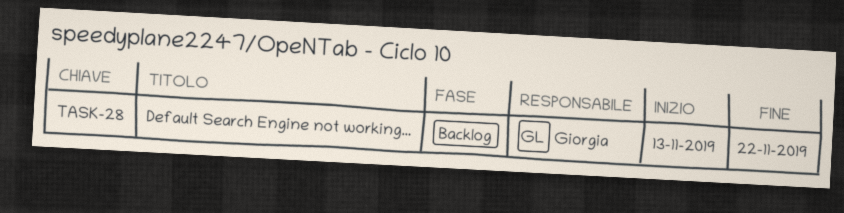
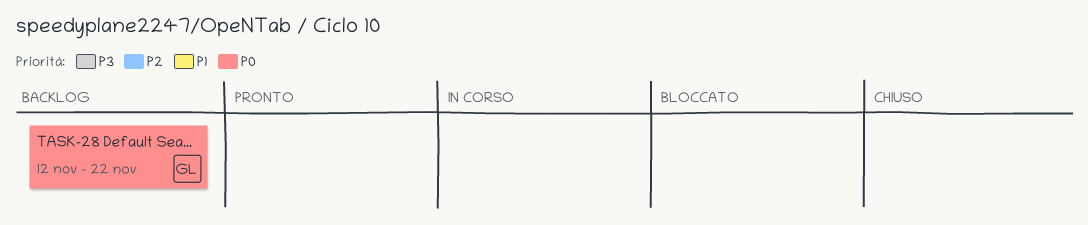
TASK-28, start: Nov 13 -> Nov 12

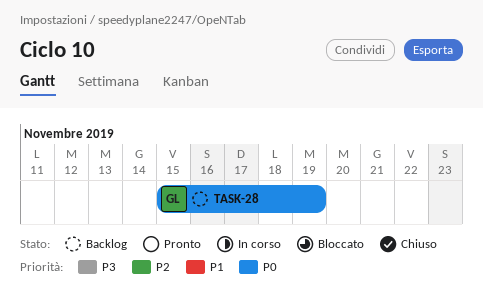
TASK-28, start: Nov 12 -> Nov 15
TASK-28, due: Nov 22 -> Nov 19

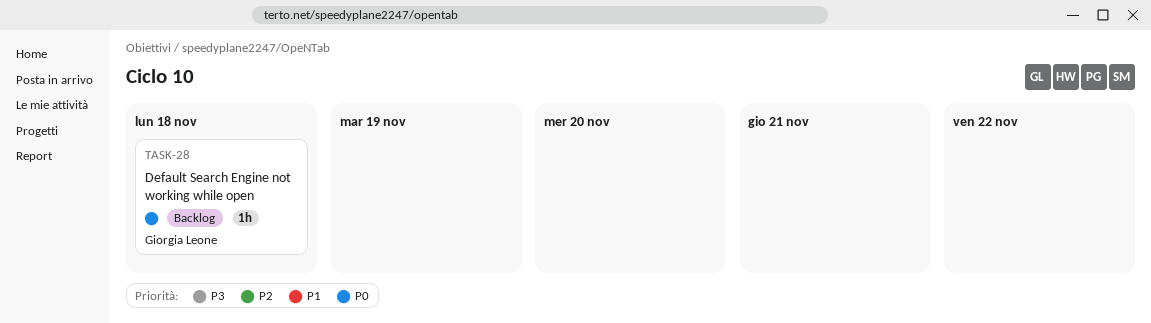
TASK-28, due: Nov 19 -> Nov 18

